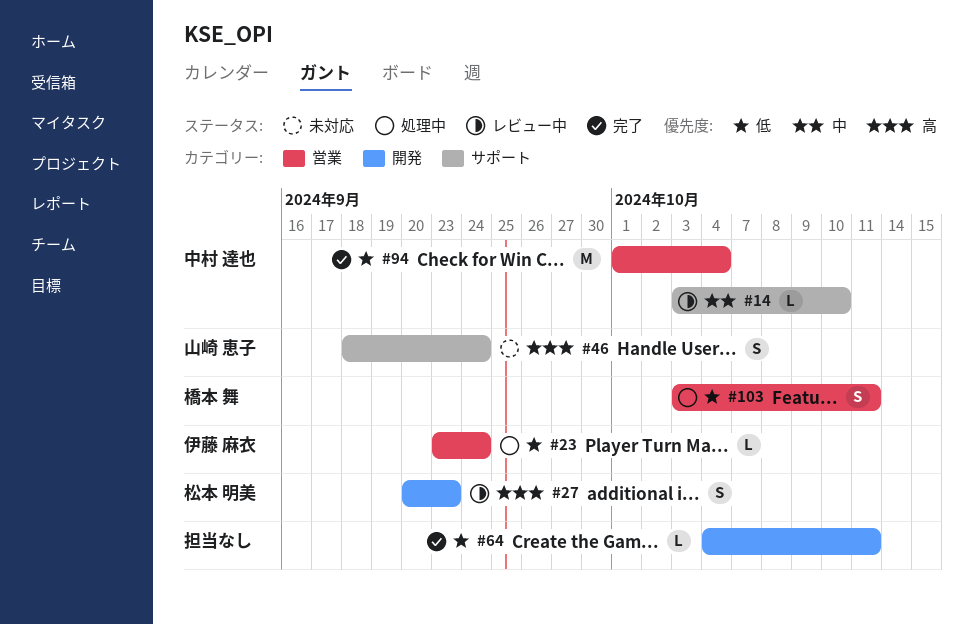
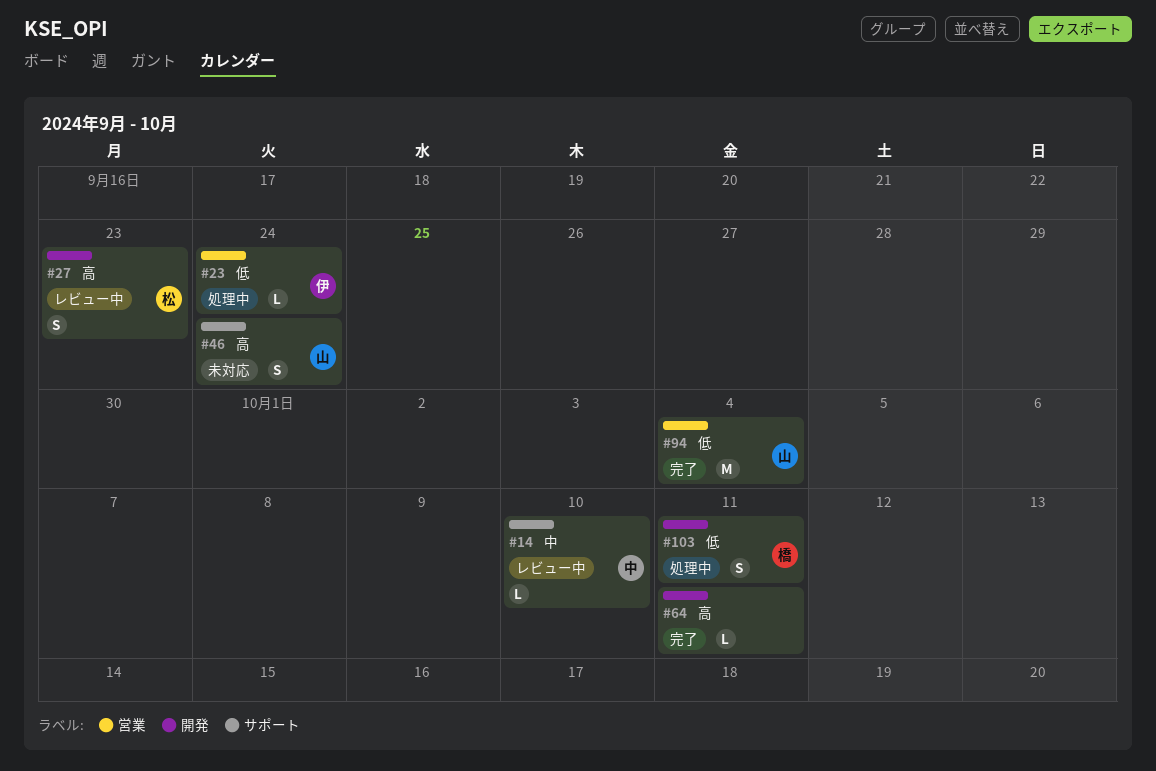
#64, priority: 低 -> 高
#94, owner: 中村 達也 -> 山崎 恵子
#103, label: 営業 -> 開発

